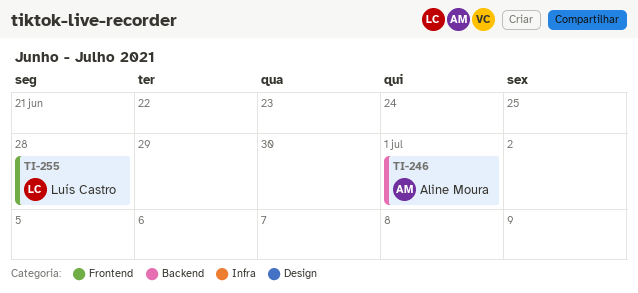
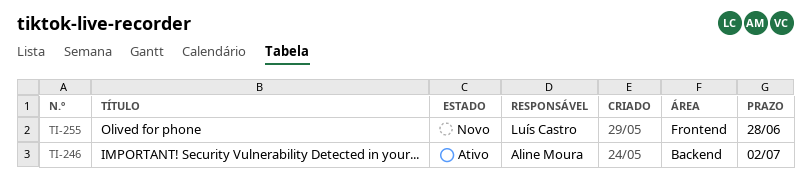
TI-246, due: Jul 1 -> Jul 2

